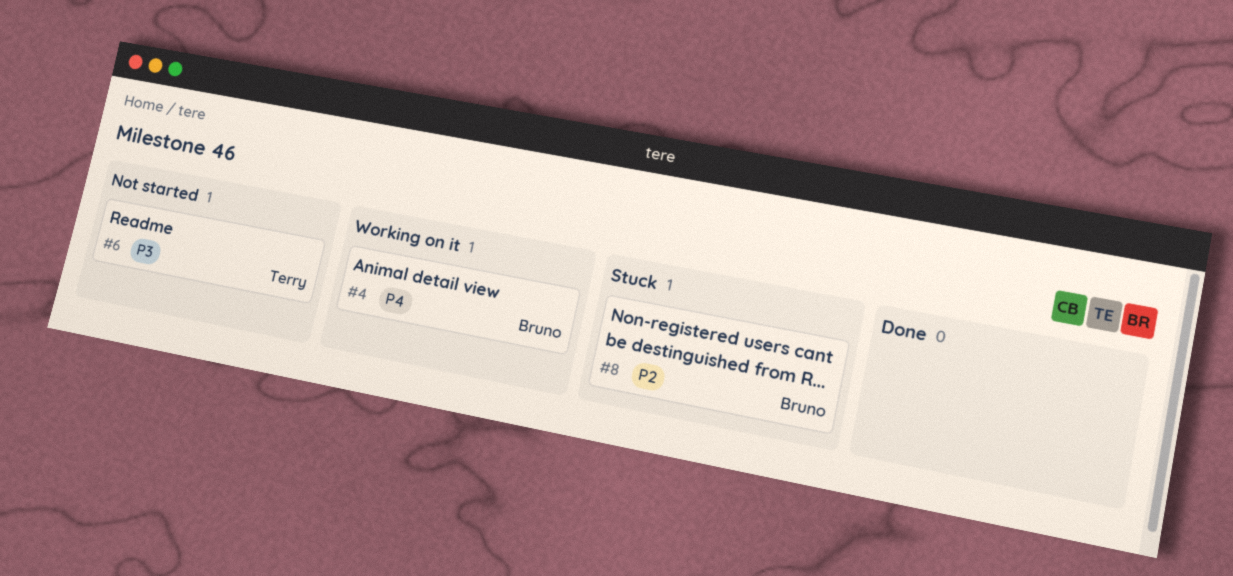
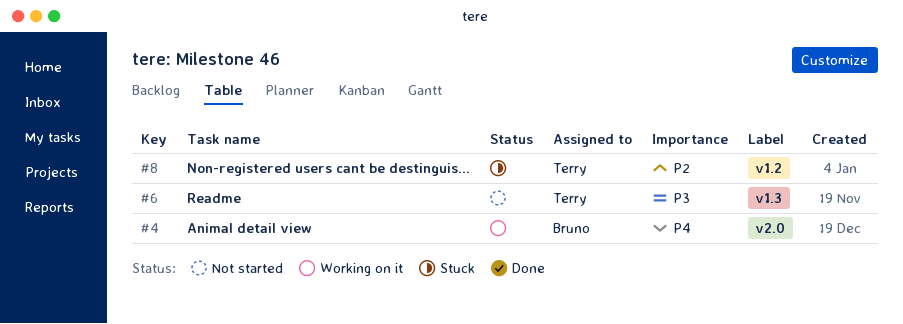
#8, owner: Bruno -> Terry

